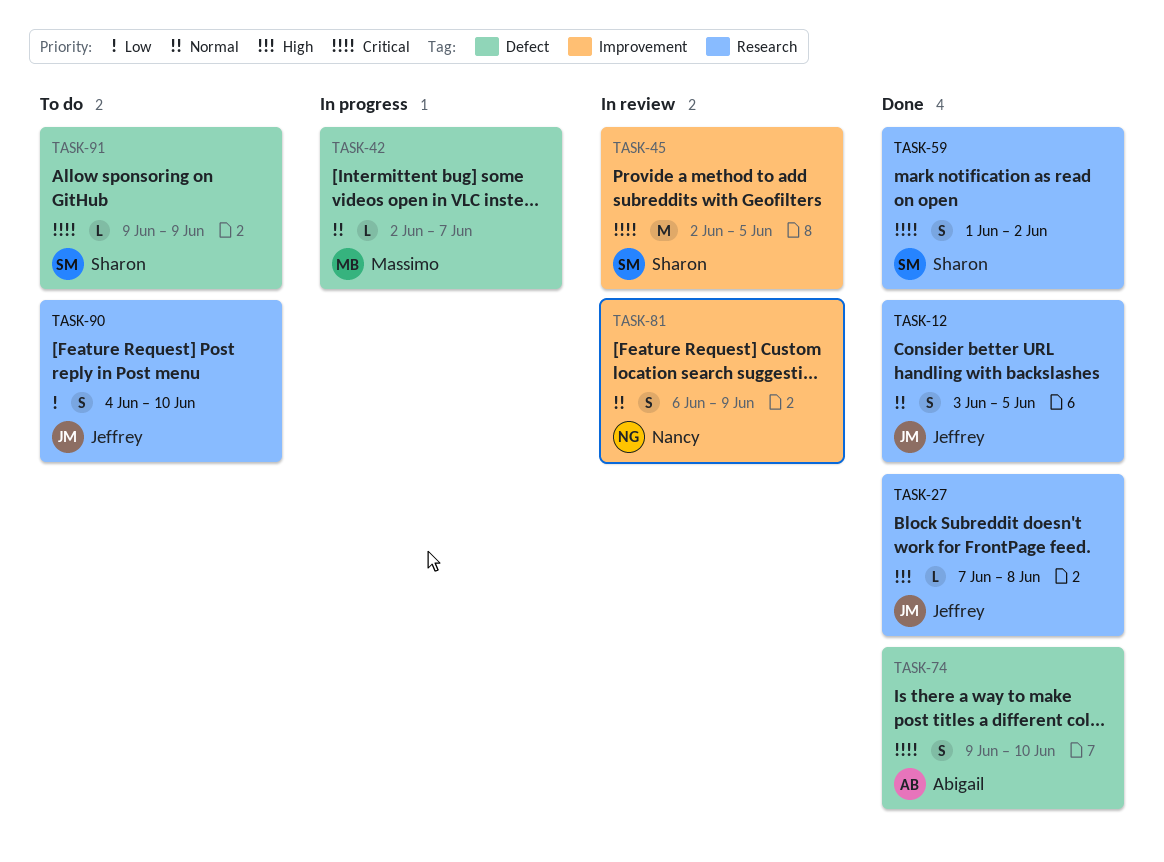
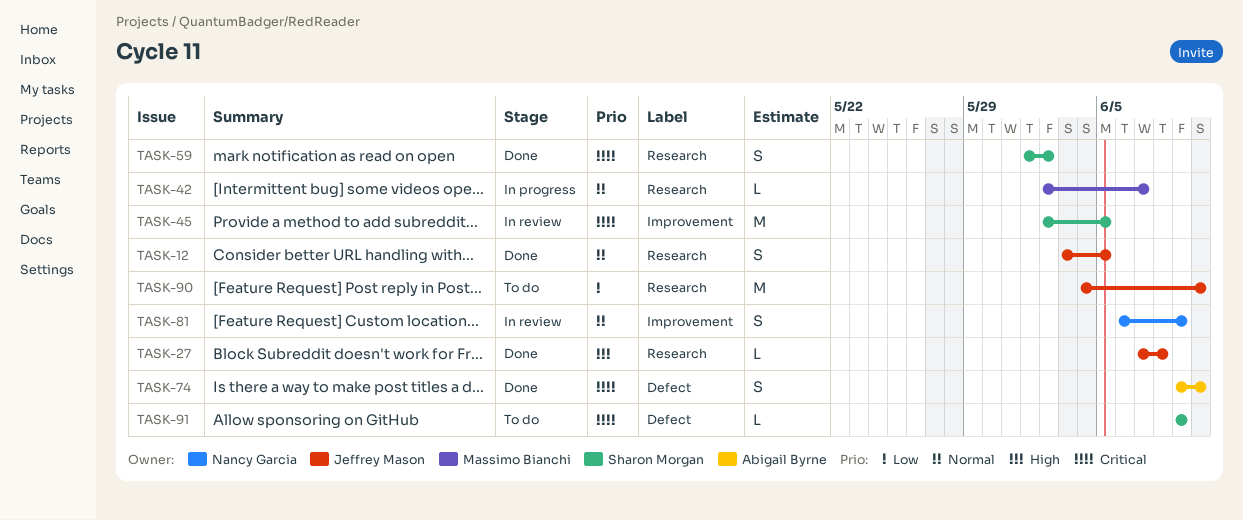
TASK-42, label: Defect -> Research
TASK-90, estimate: S -> M

